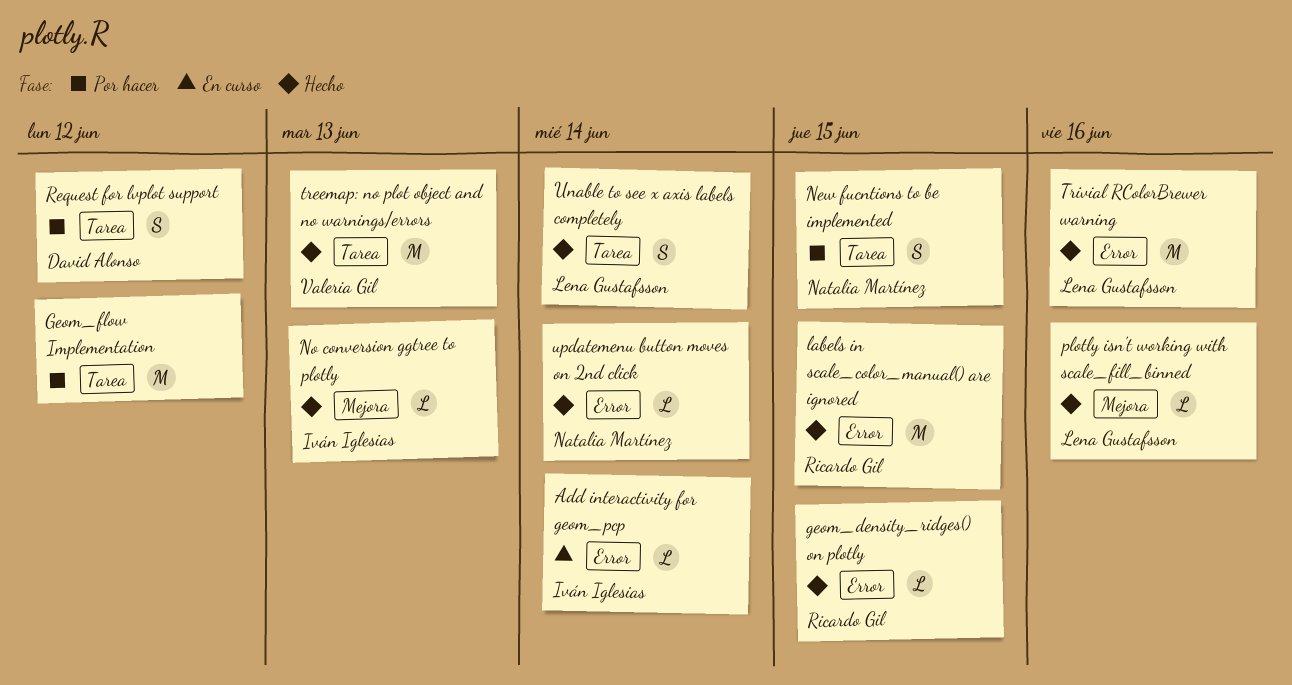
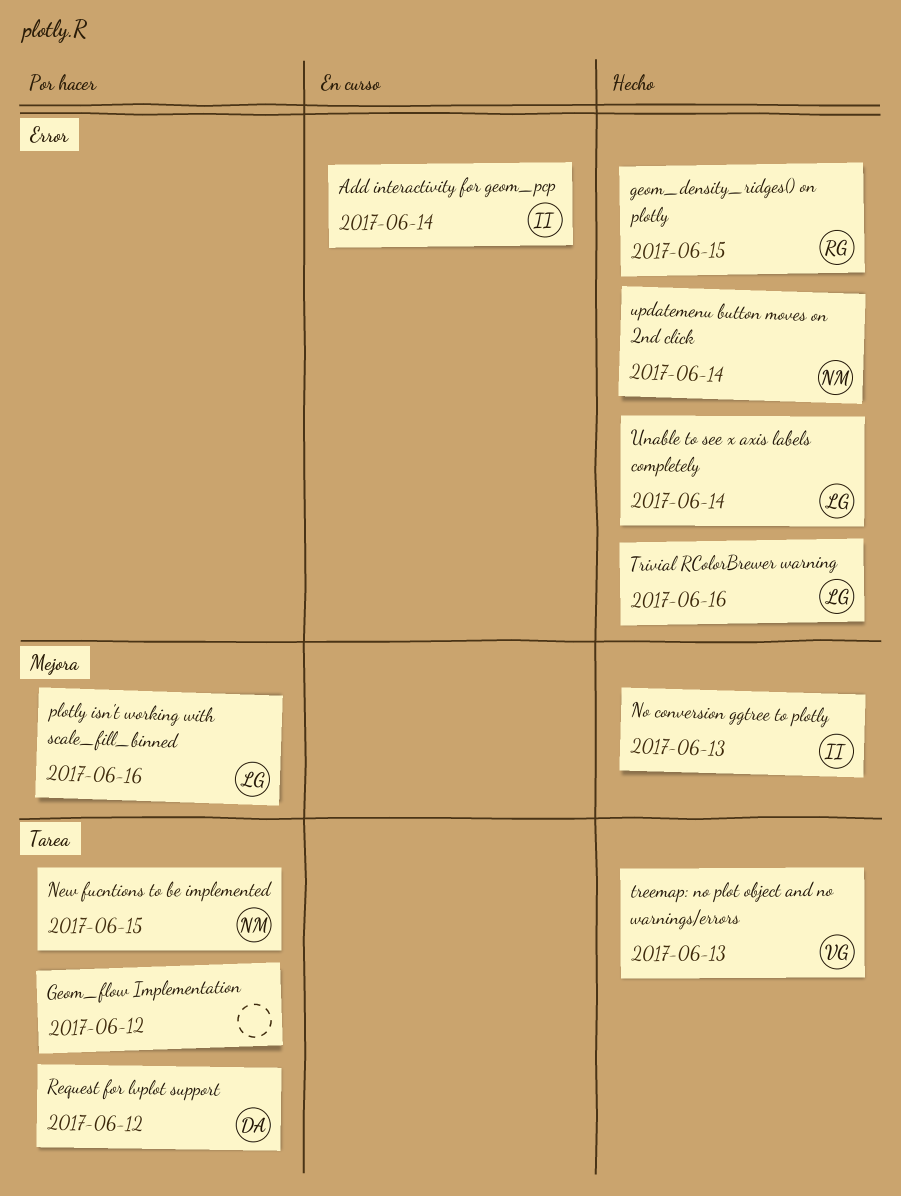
labels in scale_color_manual() are ignored: present -> none
plotly isn't working with scale_fill_binned, status: Hecho -> Por hacer
Unable to see x axis labels completely, label: Tarea -> Error

